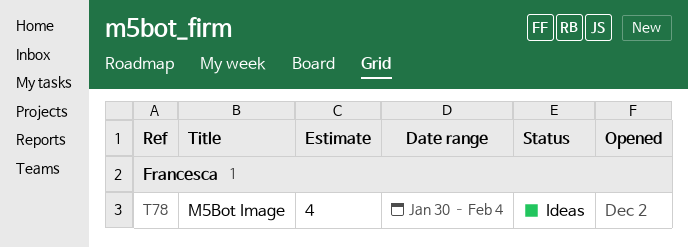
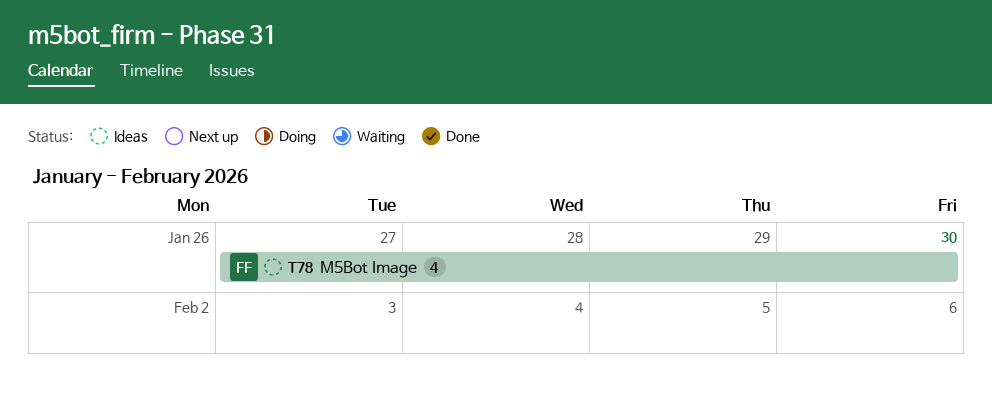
T78, start: Jan 30 -> Jan 27
T78, due: Feb 4 -> Jan 30

